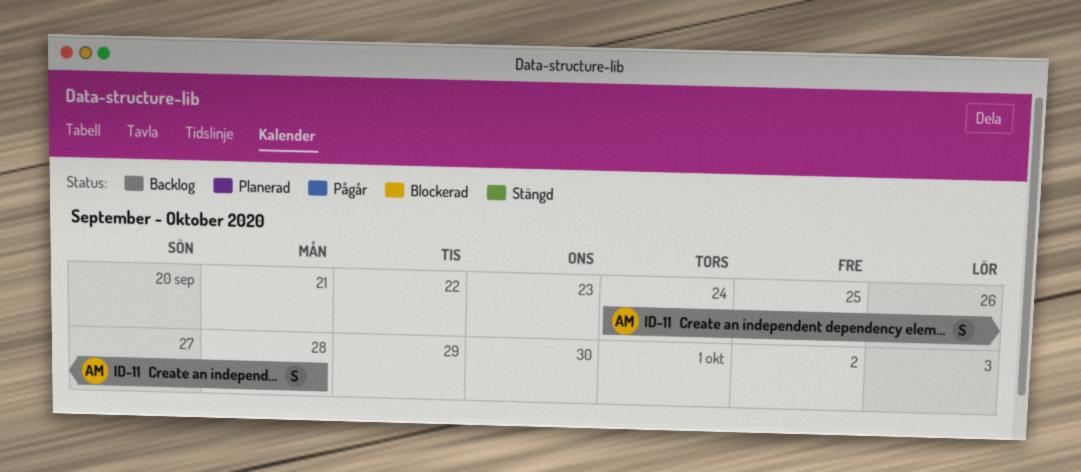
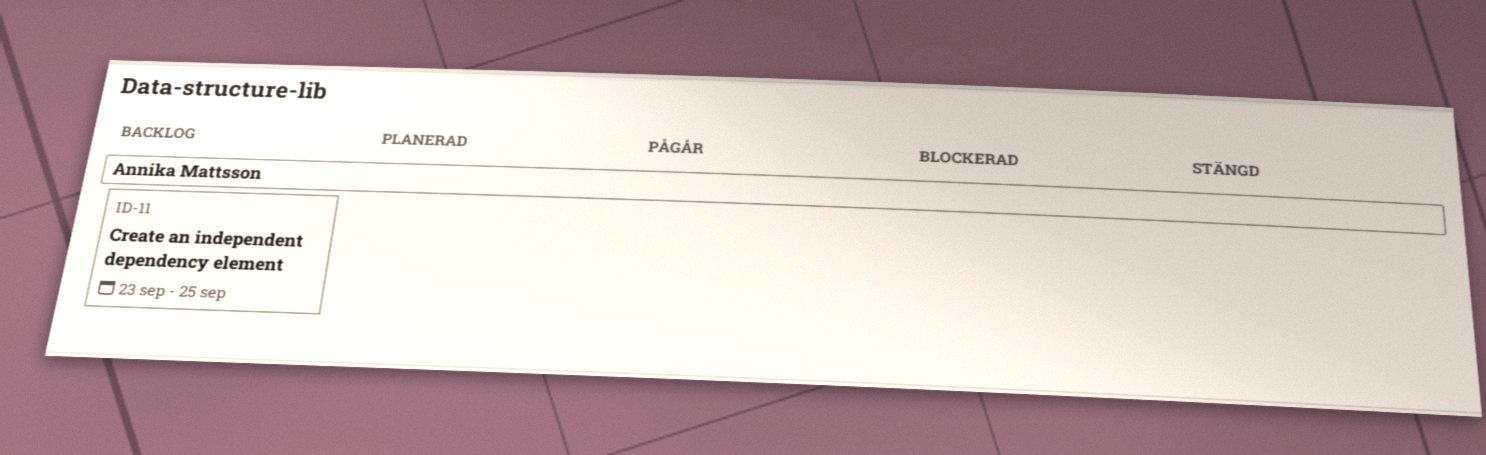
ID-11, start: Sep 24 -> Sep 23
ID-11, due: Sep 28 -> Sep 25

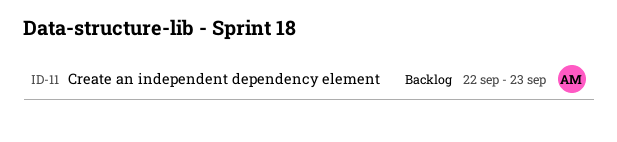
ID-11, start: Sep 23 -> Sep 22
ID-11, due: Sep 25 -> Sep 23

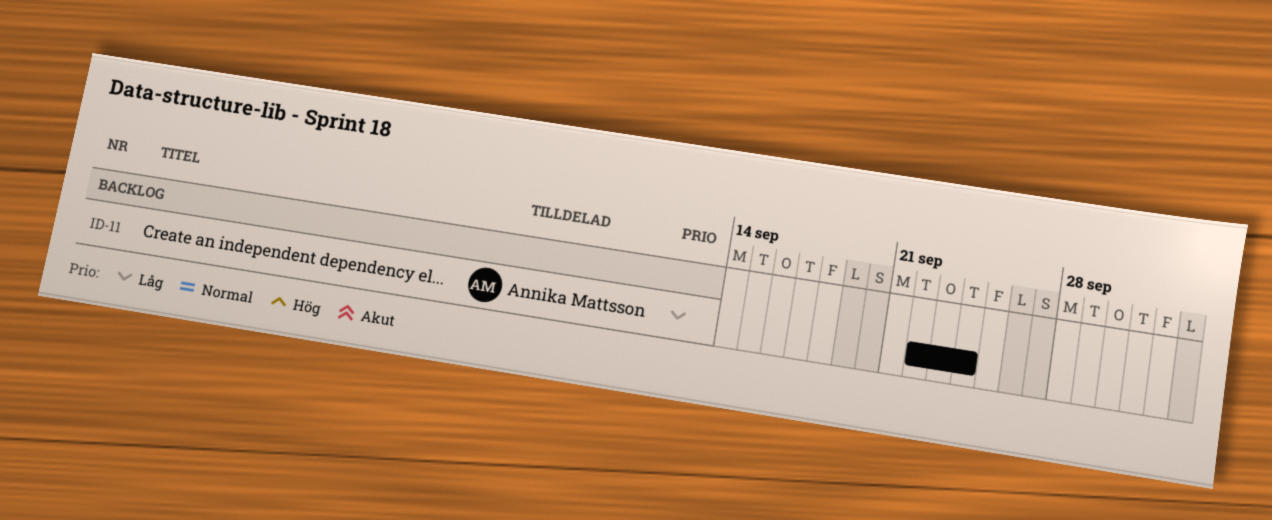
ID-11, due: Sep 23 -> Sep 24

